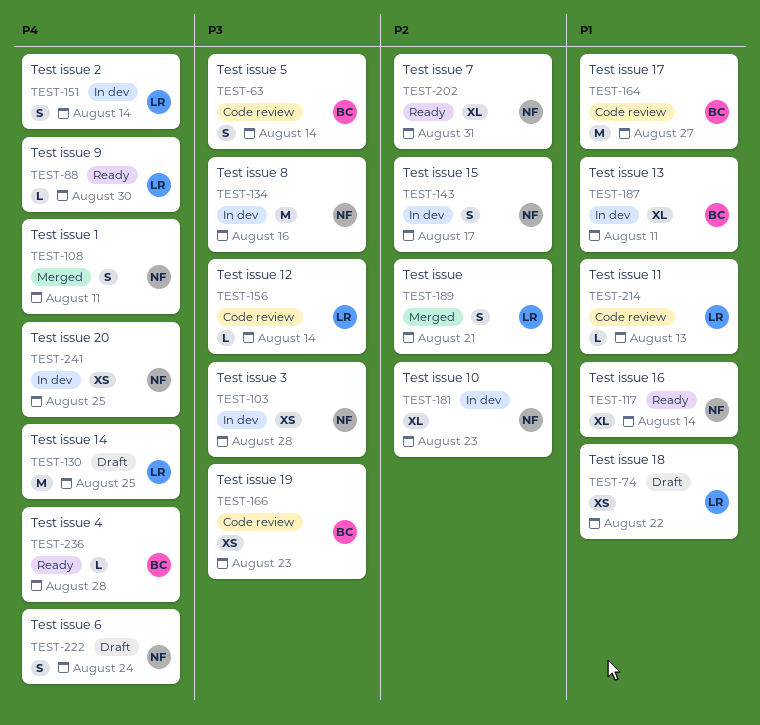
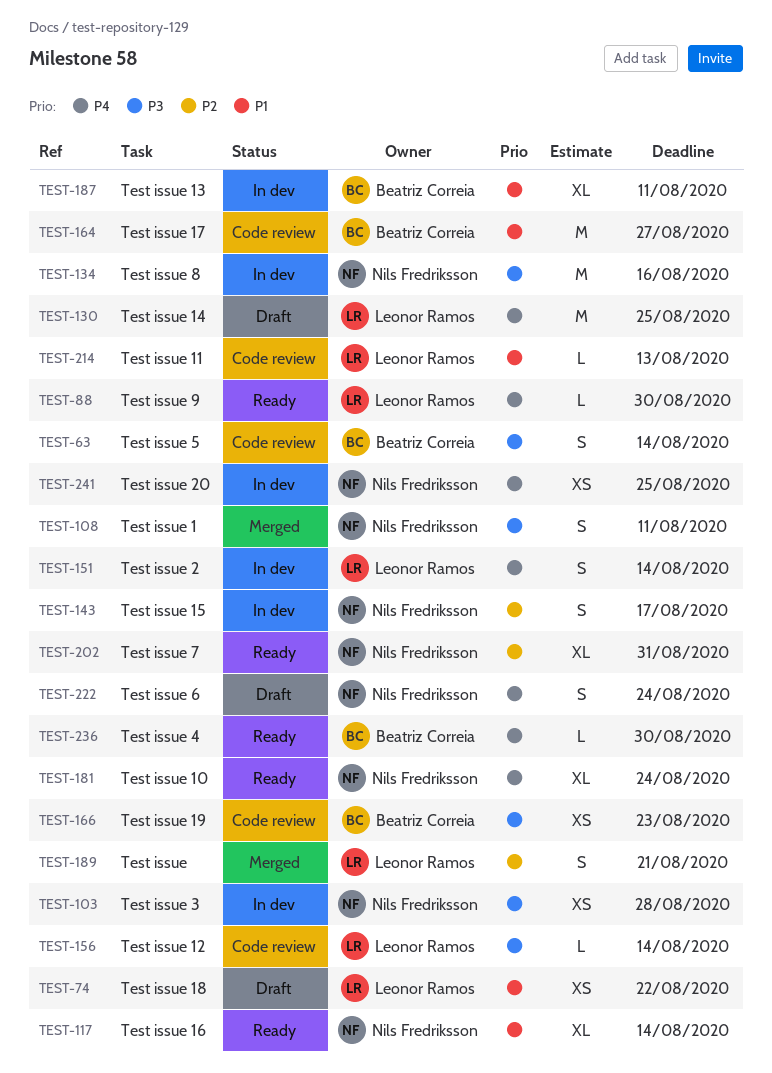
TEST-108, priority: P4 -> P3
TEST-181, status: In dev -> Ready
TEST-181, priority: P2 -> P4
TEST-181, due: Aug 23 -> Aug 24
TEST-236, due: Aug 28 -> Aug 30

